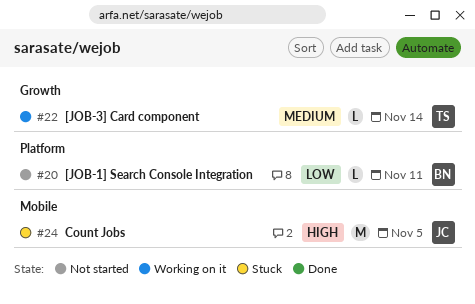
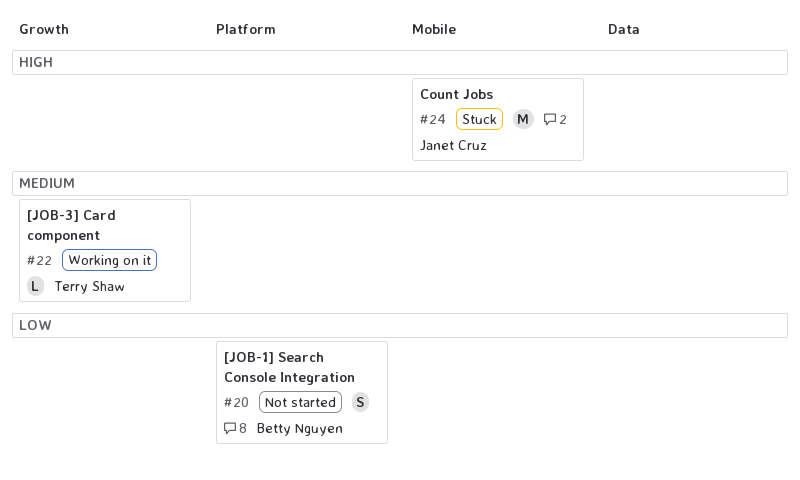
#20, estimate: L -> S

